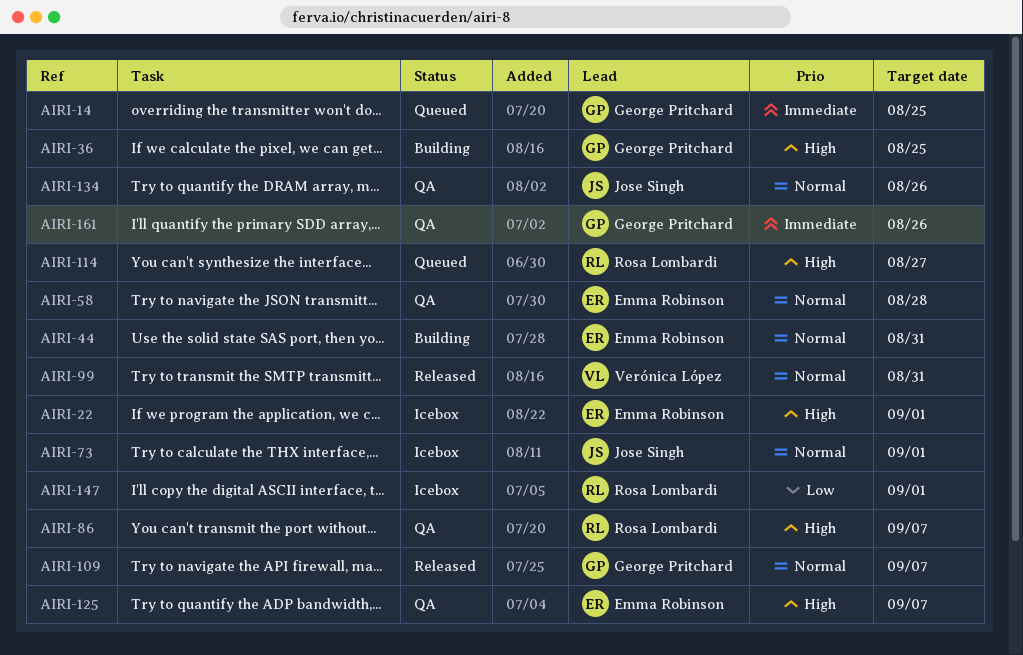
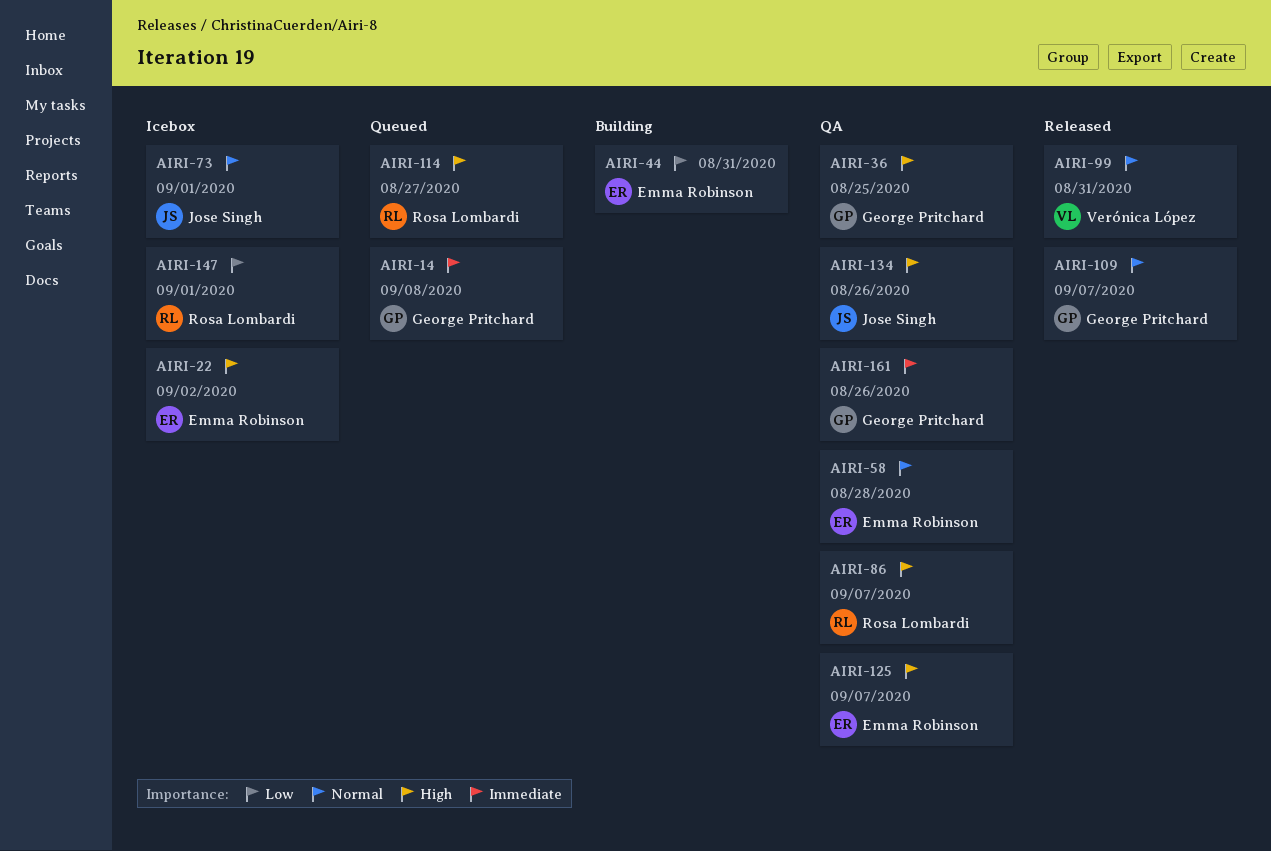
AIRI-14, due: Aug 25 -> Sep 8
AIRI-22, due: Sep 1 -> Sep 2
AIRI-36, status: Building -> QA
AIRI-44, priority: Normal -> Low
AIRI-134, priority: Normal -> High

